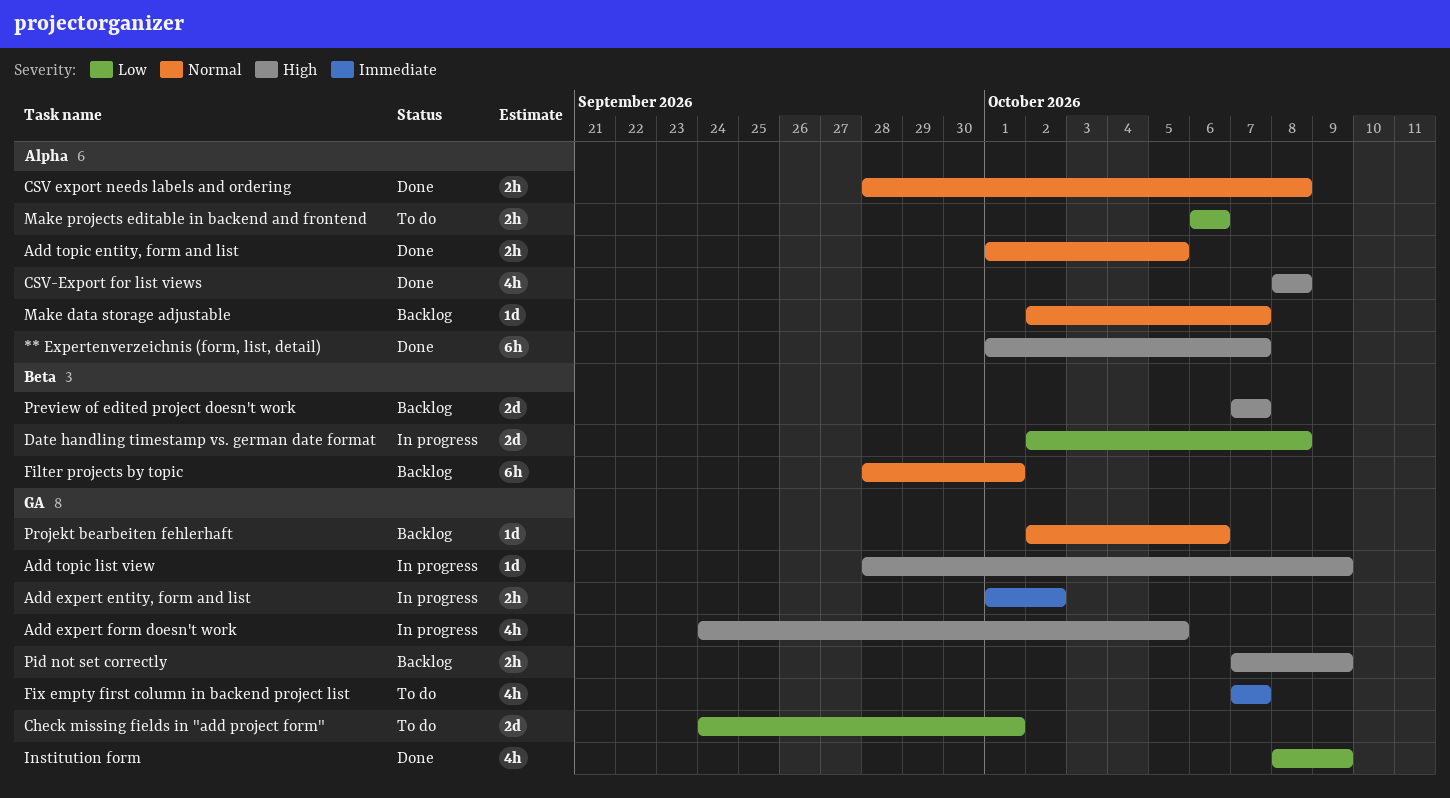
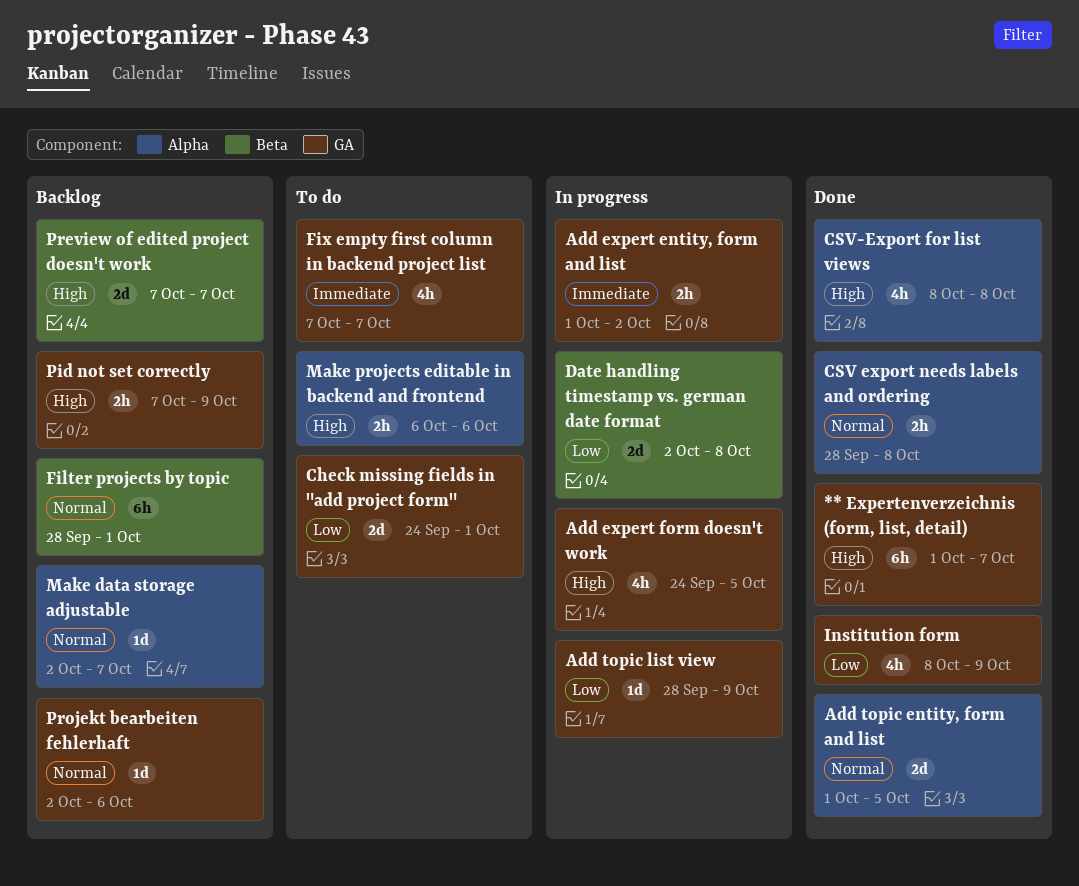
** Expertenverzeichnis (form, list, detail), label: Alpha -> GA
Add topic entity, form and list, estimate: 2h -> 2d
Add topic list view, priority: High -> Low
Make projects editable in backend and frontend, priority: Low -> High

